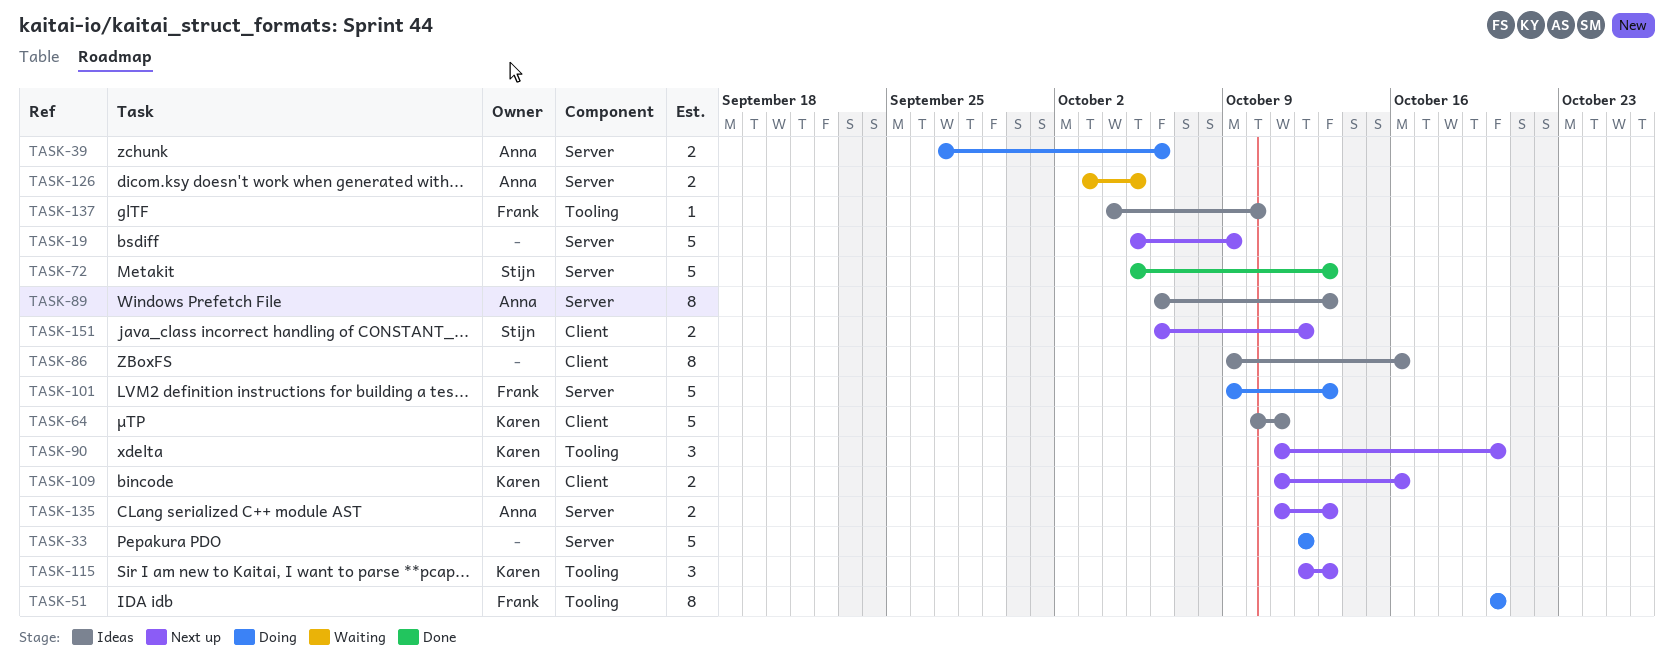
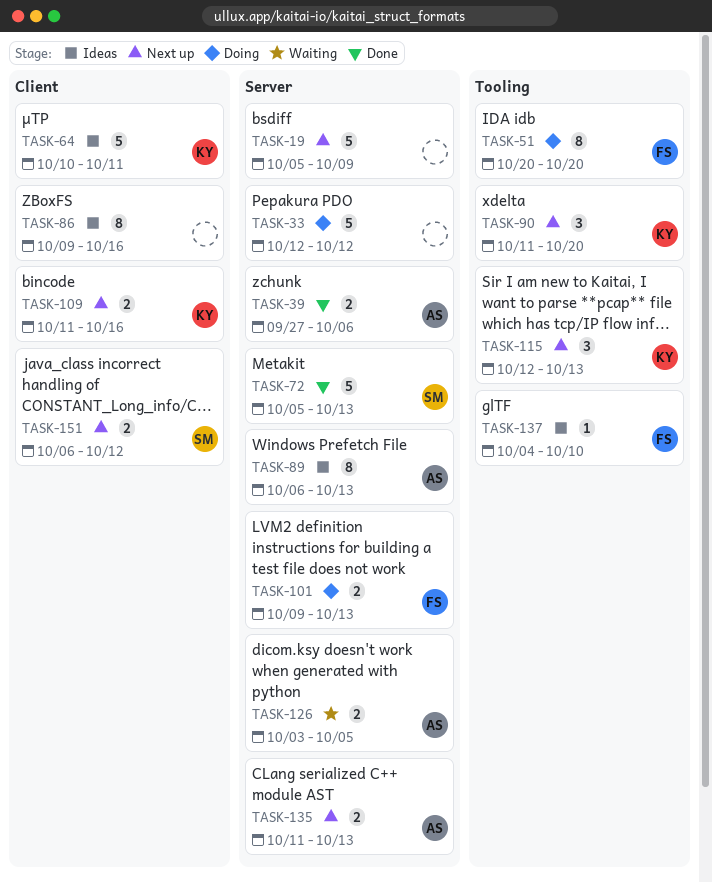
TASK-39, status: Doing -> Done
TASK-101, estimate: 5 -> 2

